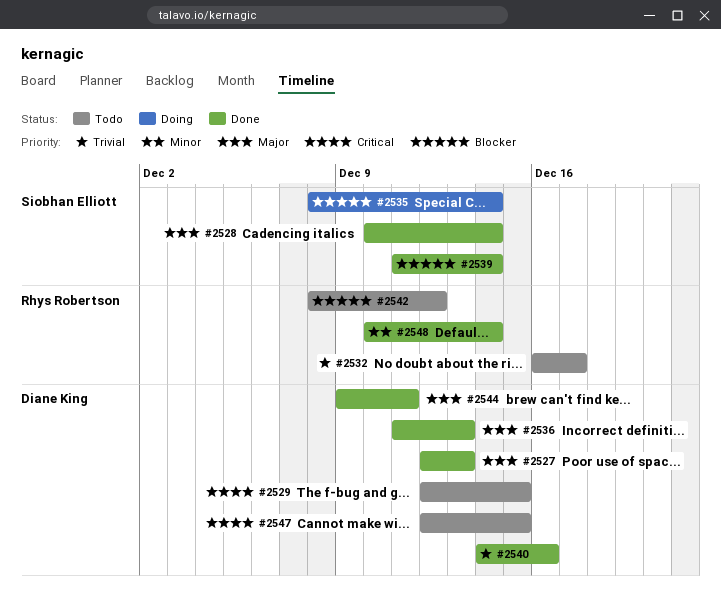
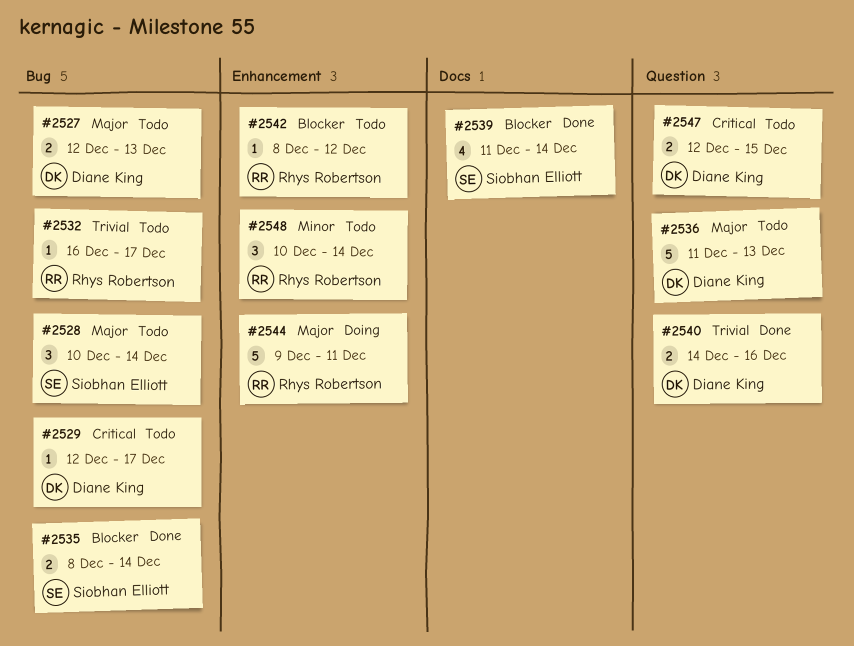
#2527, status: Done -> Todo
#2528, status: Done -> Todo
#2529, due: Dec 15 -> Dec 17
#2535, status: Doing -> Done
#2536, status: Done -> Todo
#2544, status: Done -> Doing
#2544, owner: Diane King -> Rhys Robertson
#2548, status: Done -> Todo

